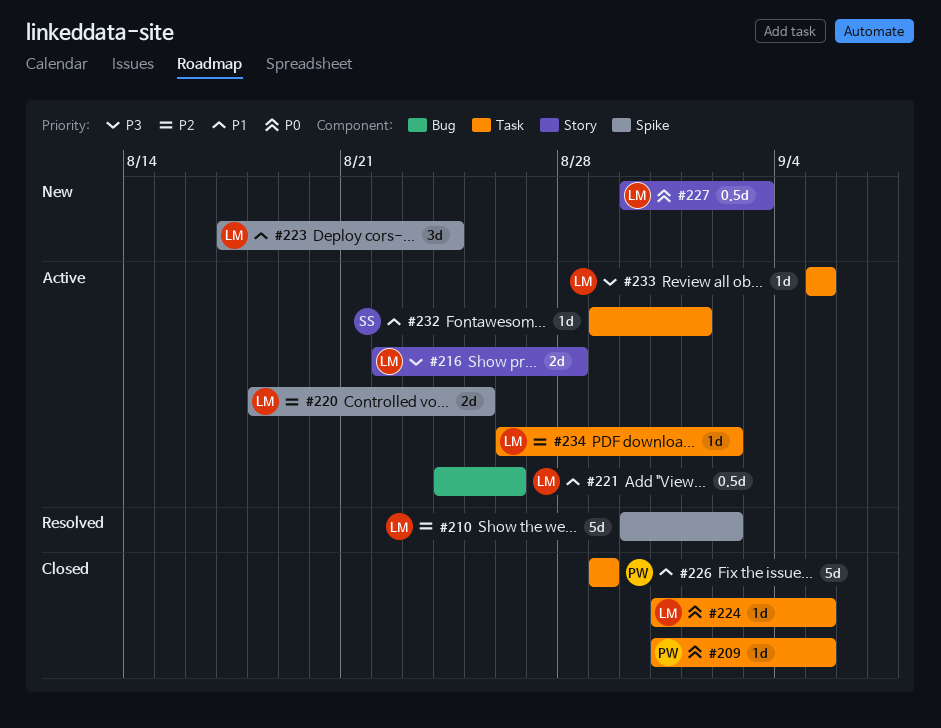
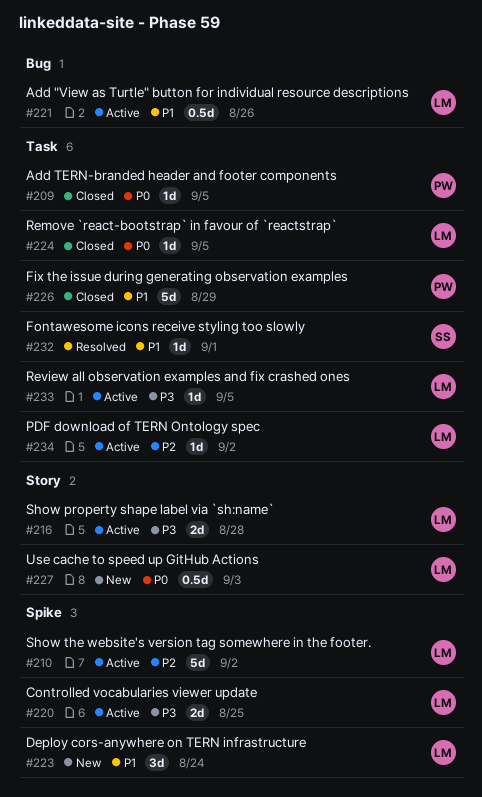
#210, status: Resolved -> Active
#220, priority: P2 -> P3
#232, status: Active -> Resolved

